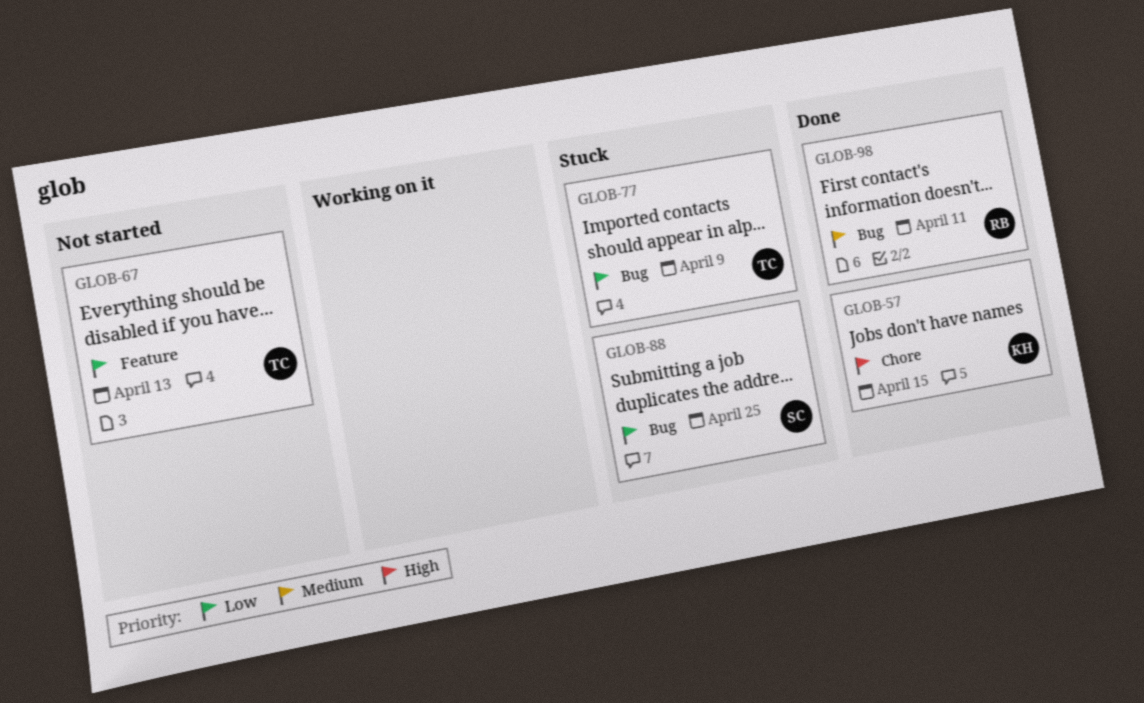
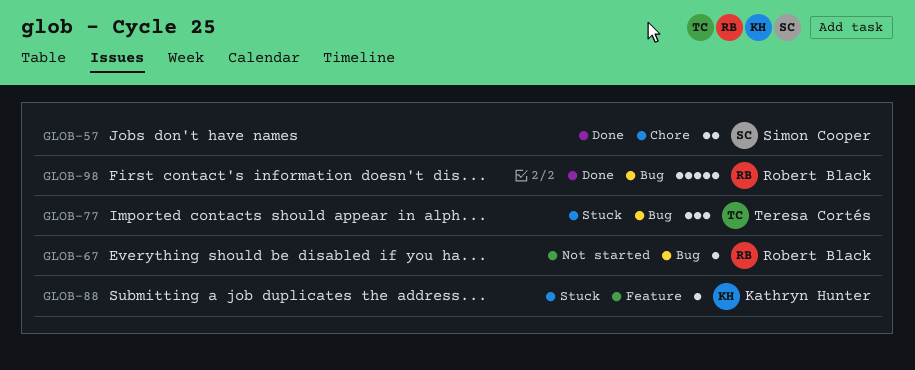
GLOB-57, owner: Kathryn Hunter -> Simon Cooper
GLOB-67, owner: Teresa Cortés -> Robert Black
GLOB-67, label: Feature -> Bug
GLOB-88, owner: Simon Cooper -> Kathryn Hunter
GLOB-88, label: Bug -> Feature

